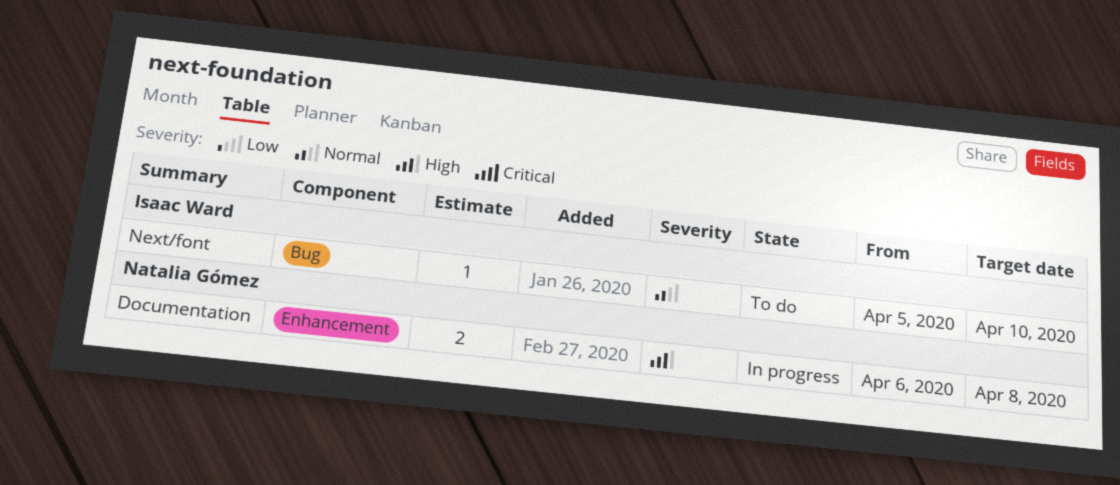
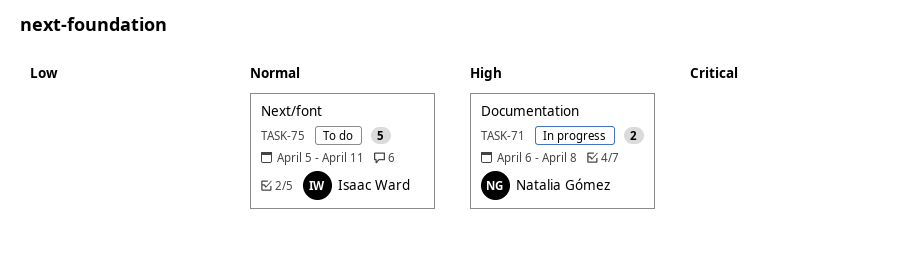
Next/font, estimate: 1 -> 5
Next/font, due: Apr 10 -> Apr 11

